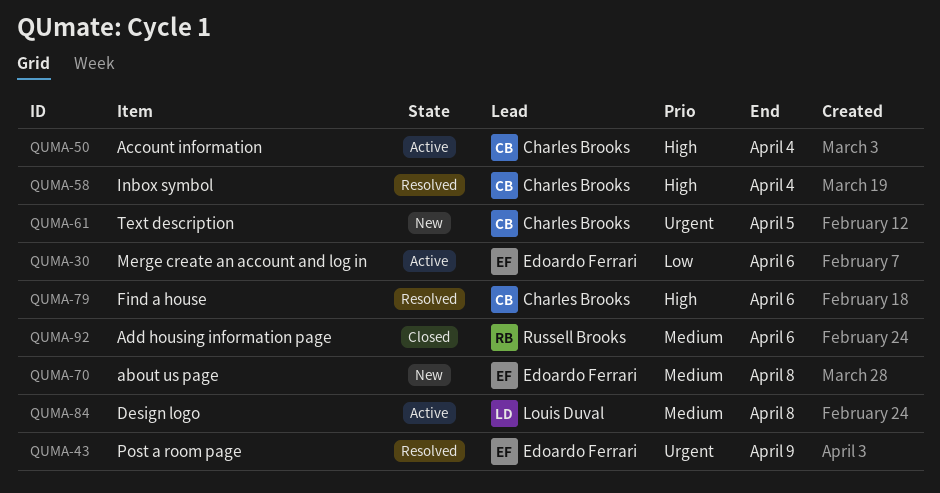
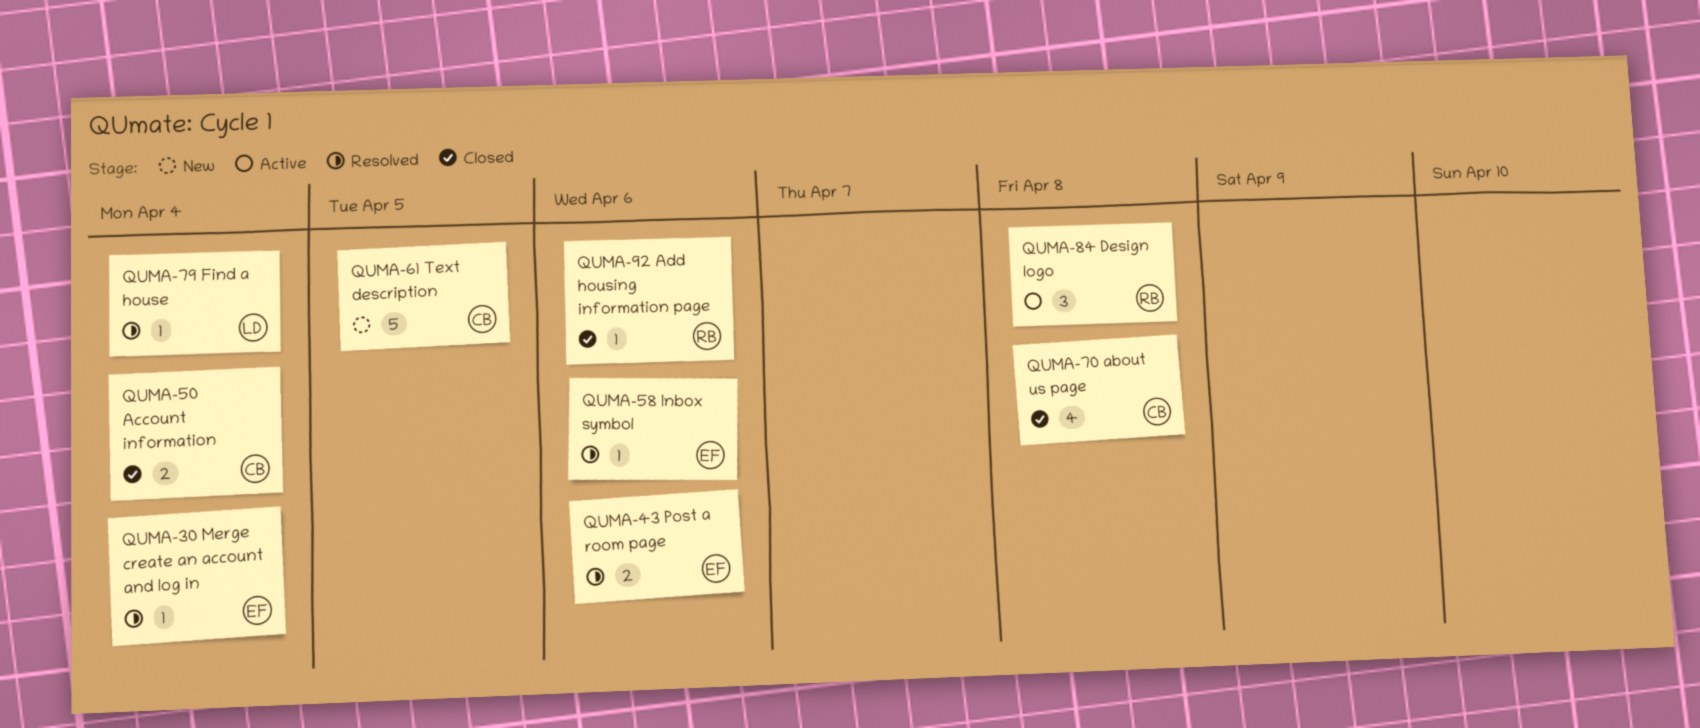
QUMA-30, status: Active -> Resolved
QUMA-30, due: Apr 6 -> Apr 4
QUMA-43, due: Apr 9 -> Apr 6
QUMA-50, status: Active -> Closed
QUMA-58, owner: Charles Brooks -> Edoardo Ferrari
QUMA-58, due: Apr 4 -> Apr 6
QUMA-70, status: New -> Closed
QUMA-70, owner: Edoardo Ferrari -> Charles Brooks
QUMA-79, owner: Charles Brooks -> Louis Duval
QUMA-79, due: Apr 6 -> Apr 4
QUMA-84, owner: Louis Duval -> Russell Brooks

